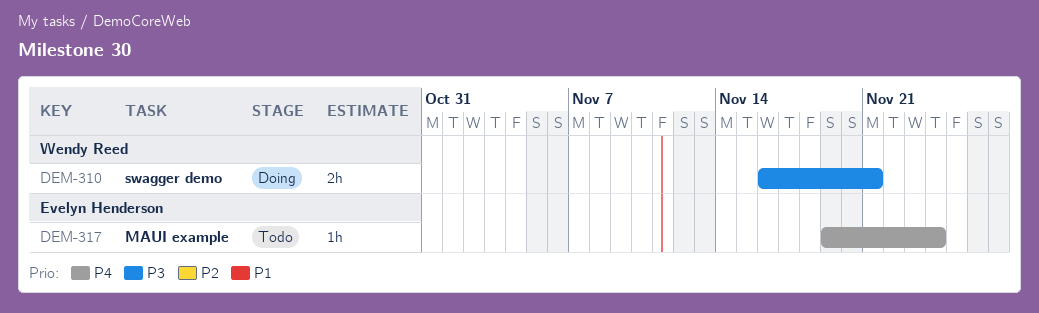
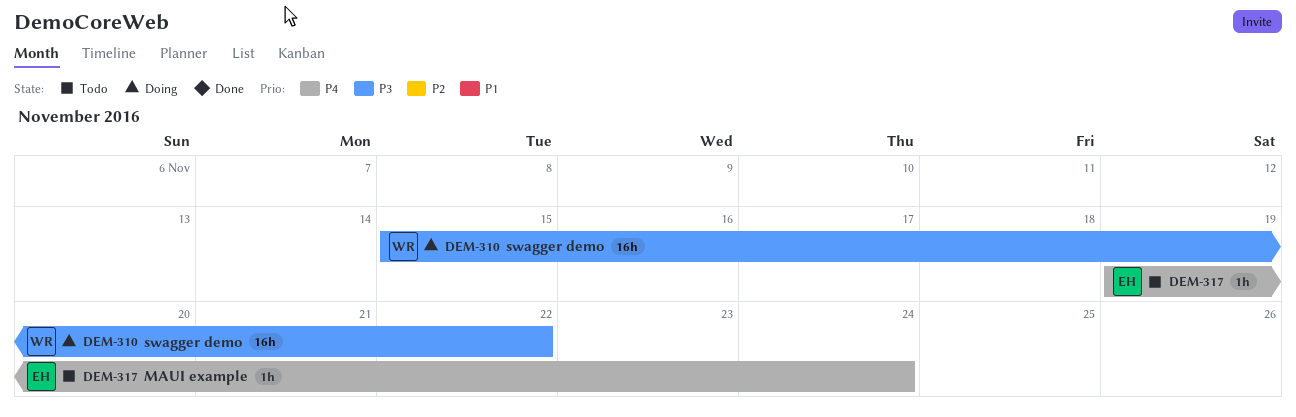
DEM-310, estimate: 2h -> 16h
DEM-310, start: Nov 16 -> Nov 15
DEM-310, due: Nov 21 -> Nov 22

